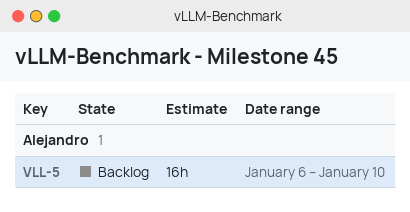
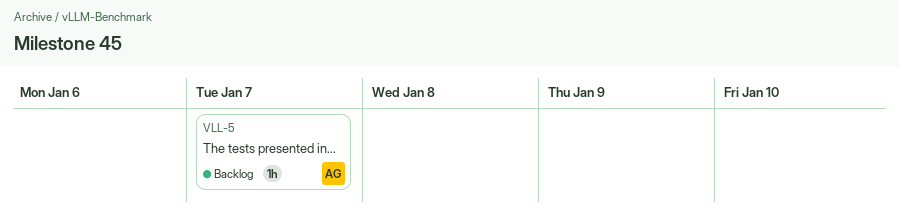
VLL-5, estimate: 16h -> 1h
VLL-5, due: Jan 10 -> Jan 7

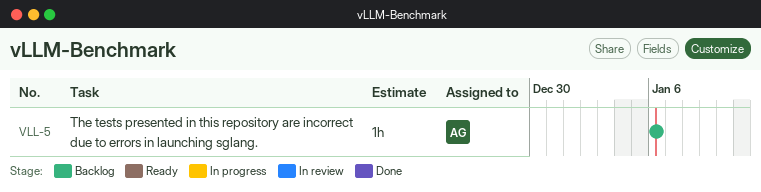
VLL-5, due: Jan 7 -> Jan 6

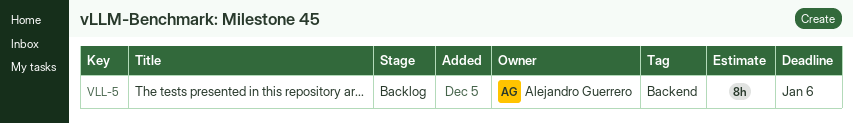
VLL-5, estimate: 1h -> 8h

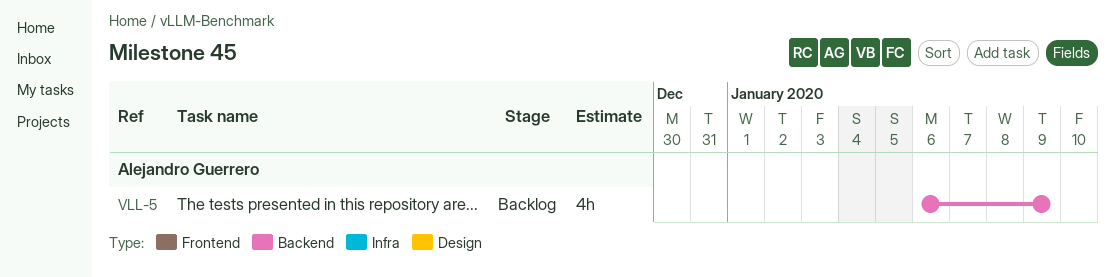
VLL-5, estimate: 8h -> 4h
VLL-5, due: Jan 6 -> Jan 9

